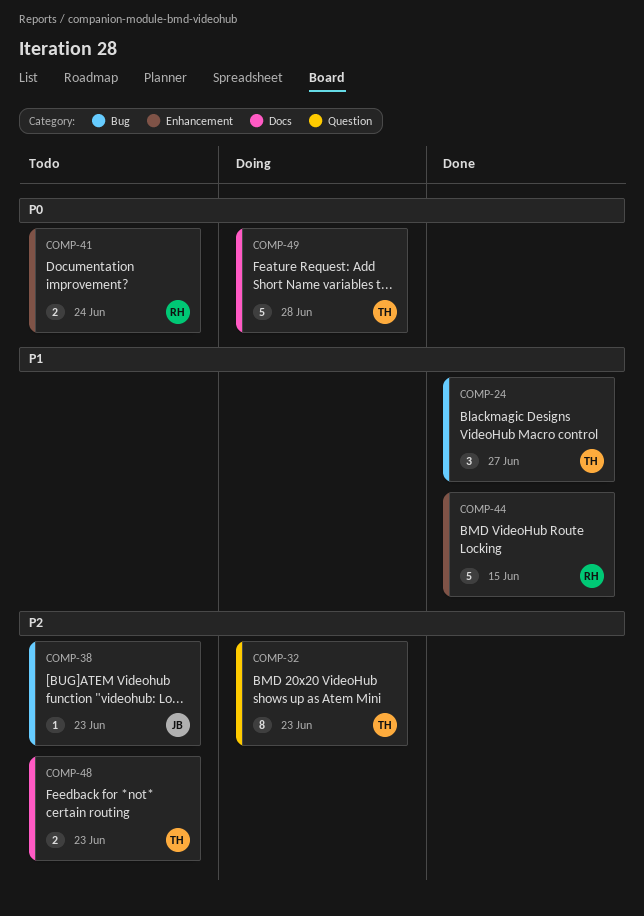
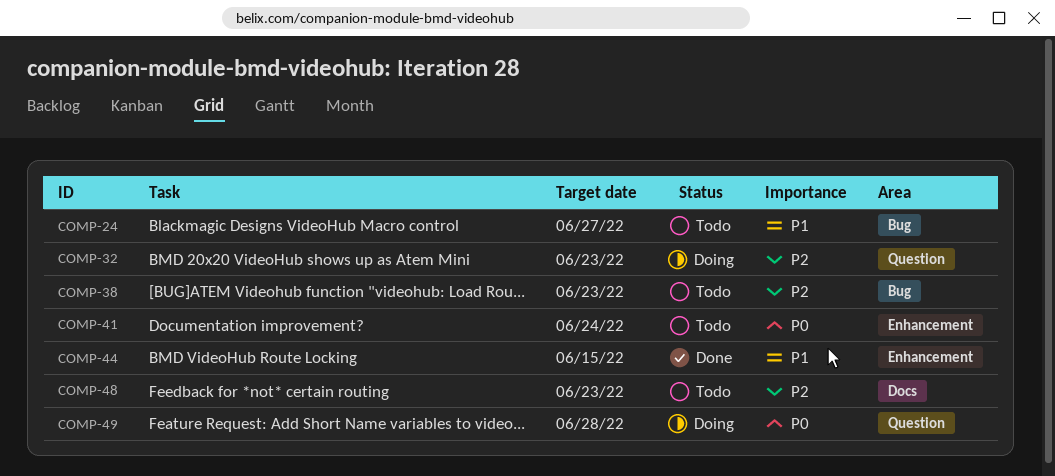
COMP-24, status: Done -> Todo
COMP-49, label: Docs -> Question

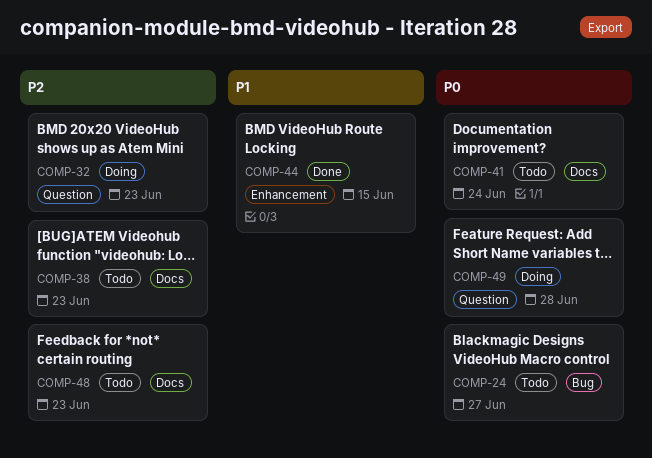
COMP-24, priority: P1 -> P0
COMP-38, label: Bug -> Docs
COMP-41, label: Enhancement -> Docs

